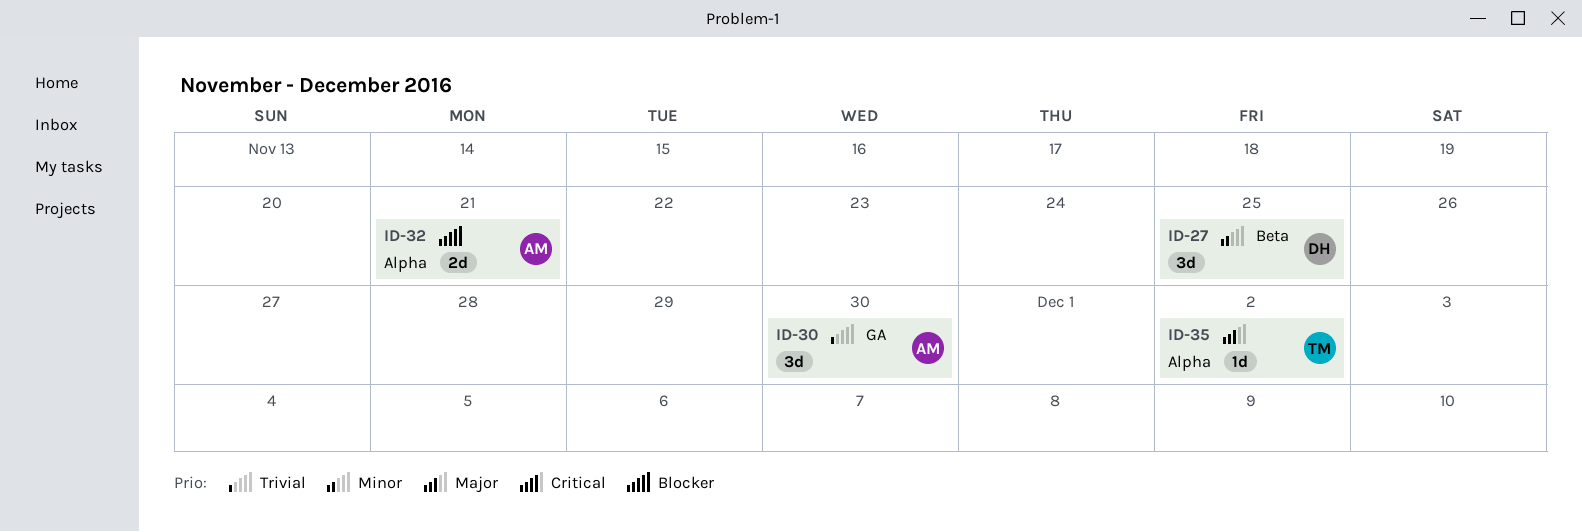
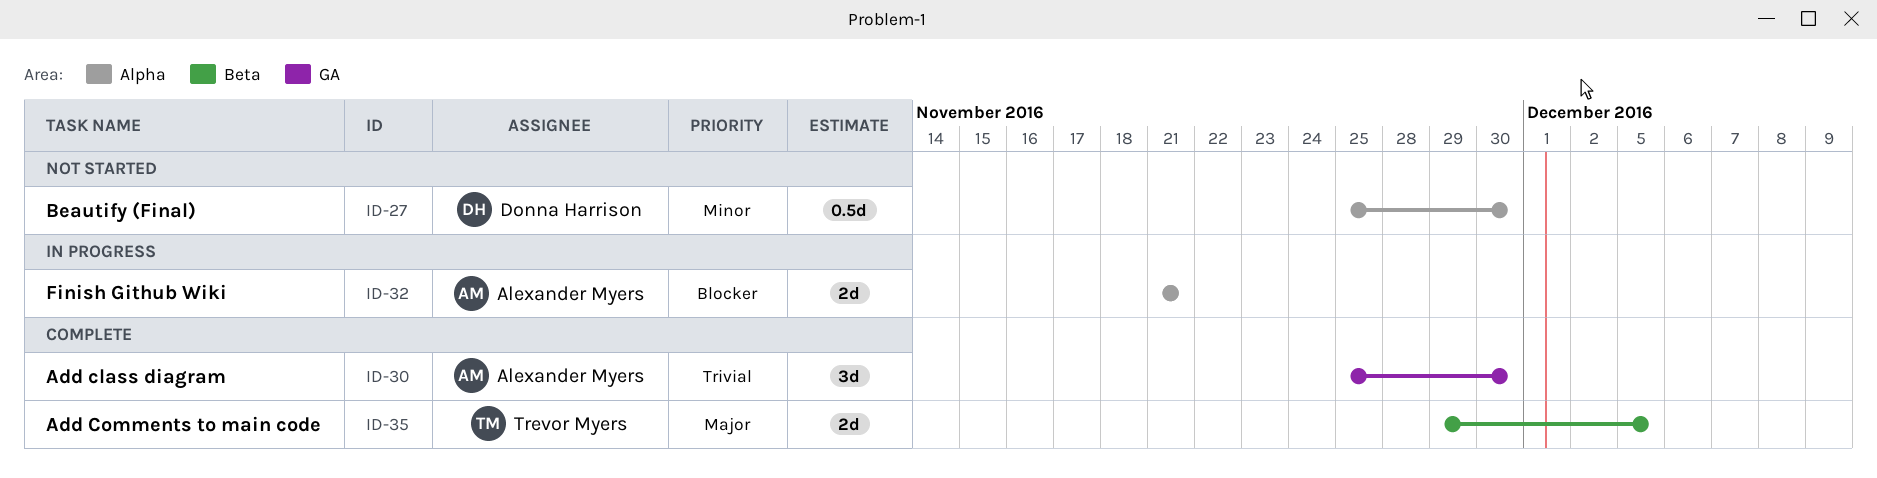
ID-27, label: Beta -> Alpha
ID-27, estimate: 3d -> 0.5d
ID-27, due: Nov 25 -> Nov 30
ID-35, label: Alpha -> Beta
ID-35, estimate: 1d -> 2d
ID-35, due: Dec 2 -> Dec 5

